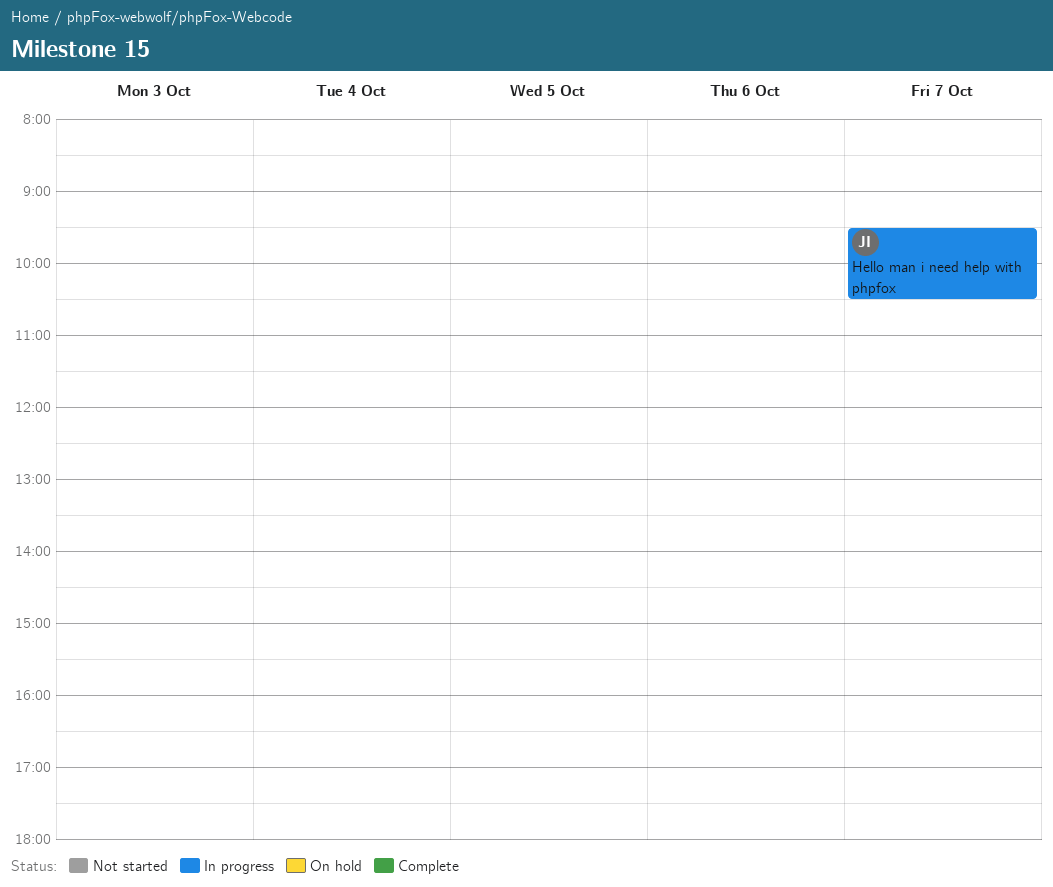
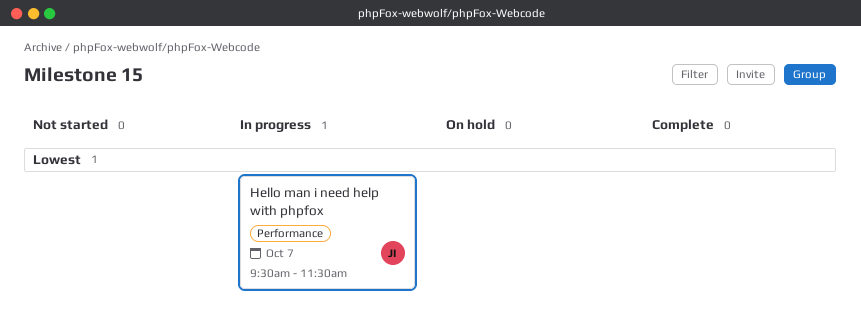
Hello man i need help with phpfox, ends: 10:30 -> 11:30

